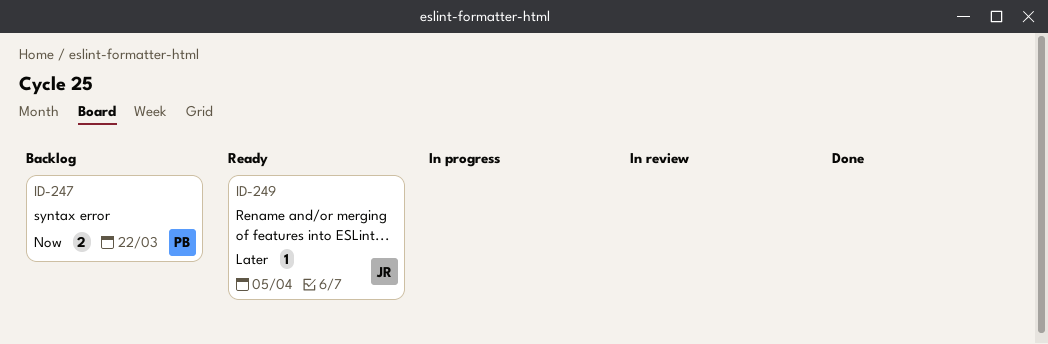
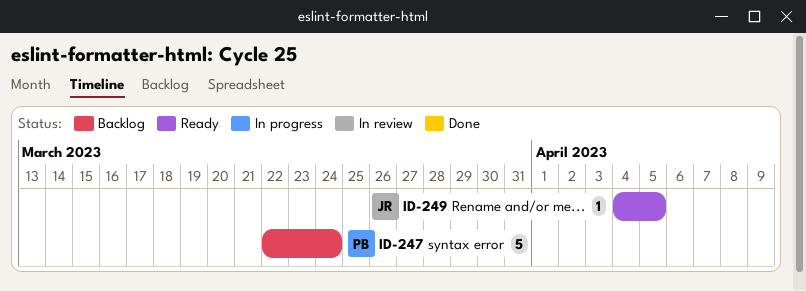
ID-247, estimate: 2 -> 5
ID-247, due: Mar 22 -> Mar 24

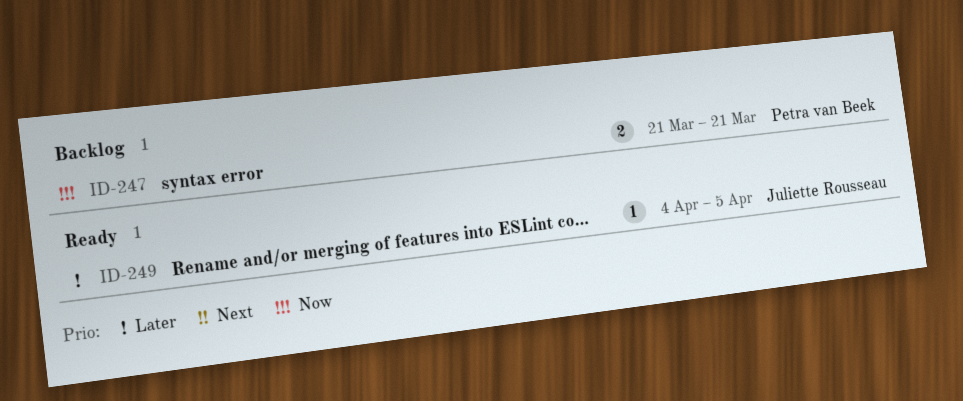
ID-247, estimate: 5 -> 2
ID-247, start: Mar 22 -> Mar 21
ID-247, due: Mar 24 -> Mar 21

